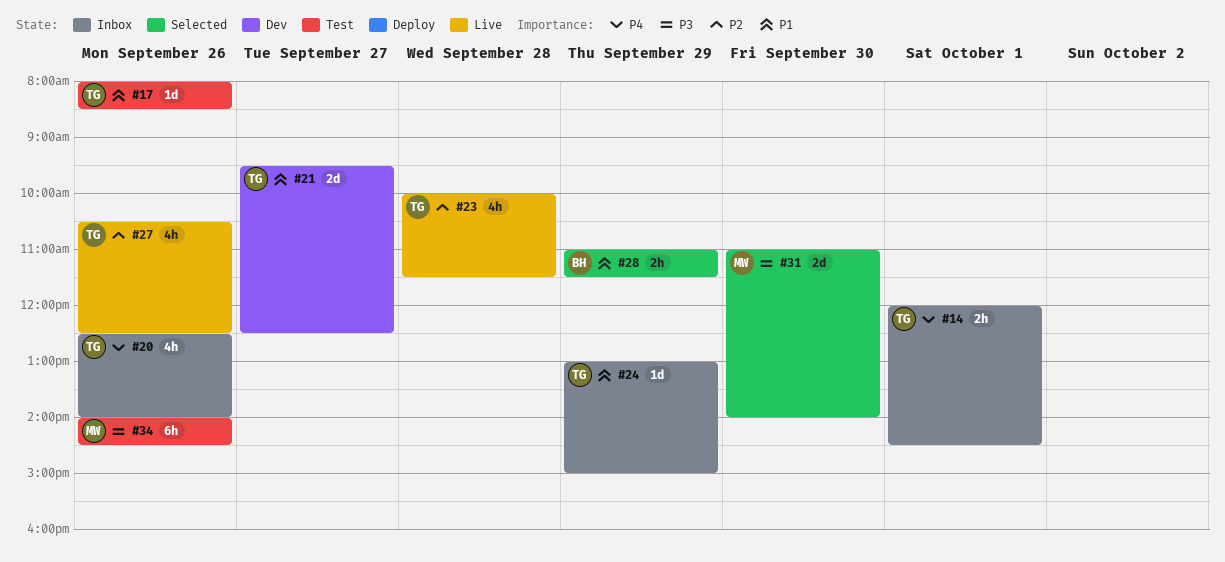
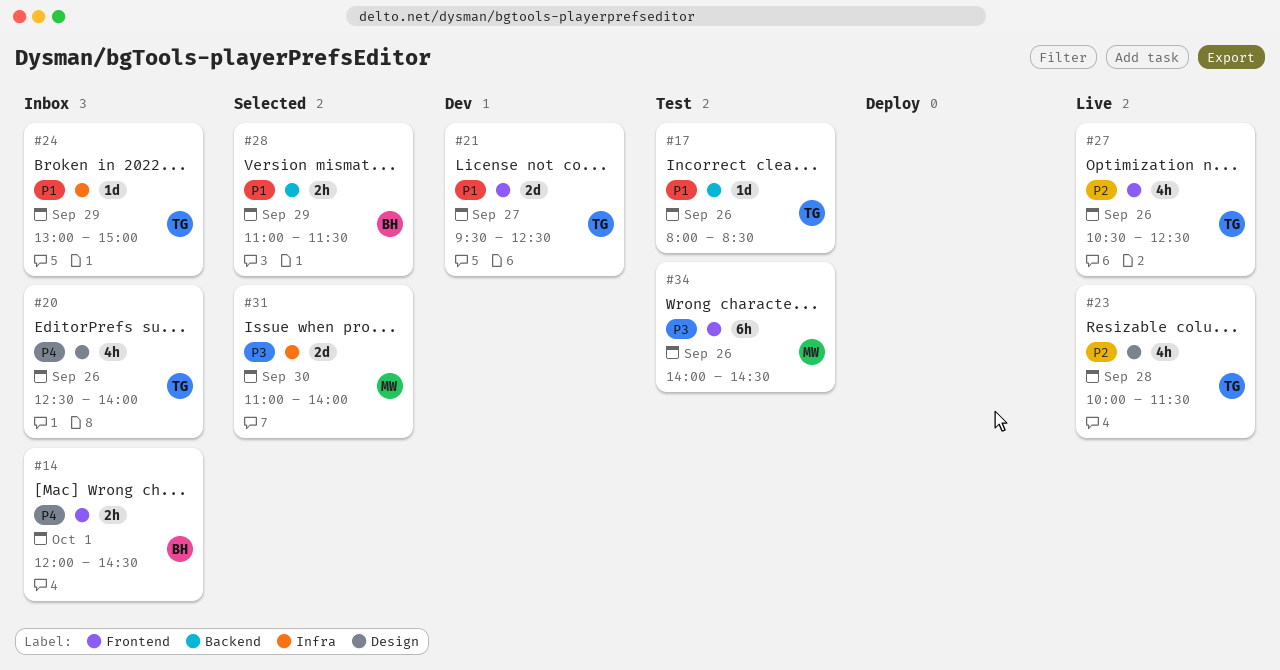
#14, owner: TG -> BH

